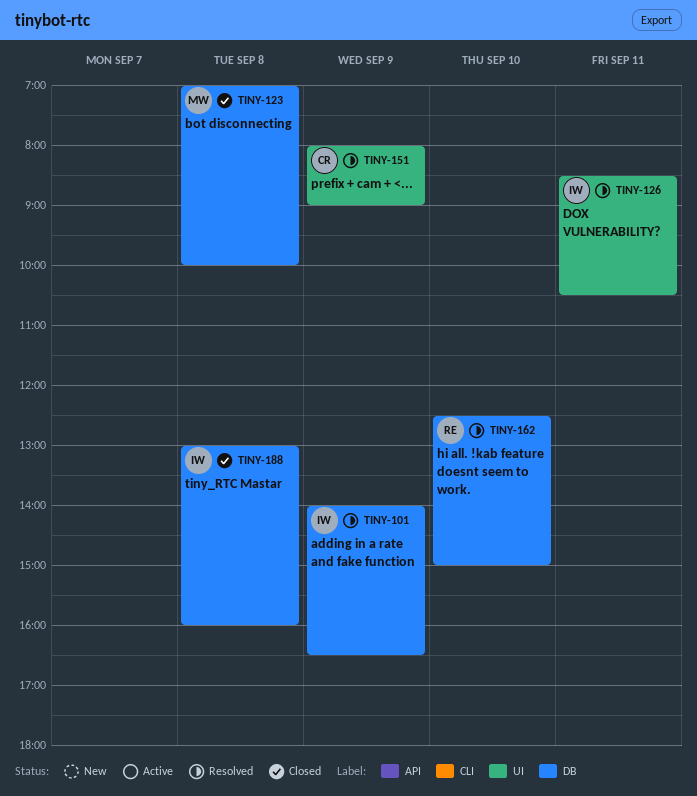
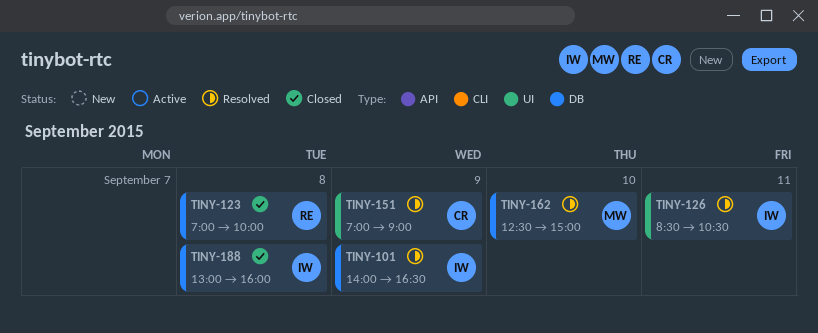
TINY-123, owner: MW -> RE
TINY-151, begins: 08:00 -> 07:00
TINY-162, owner: RE -> MW

